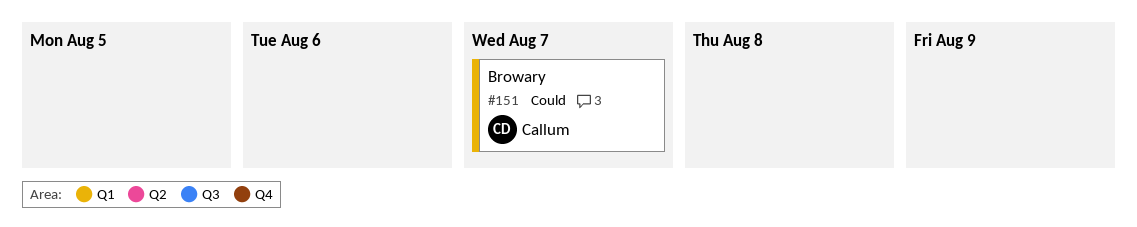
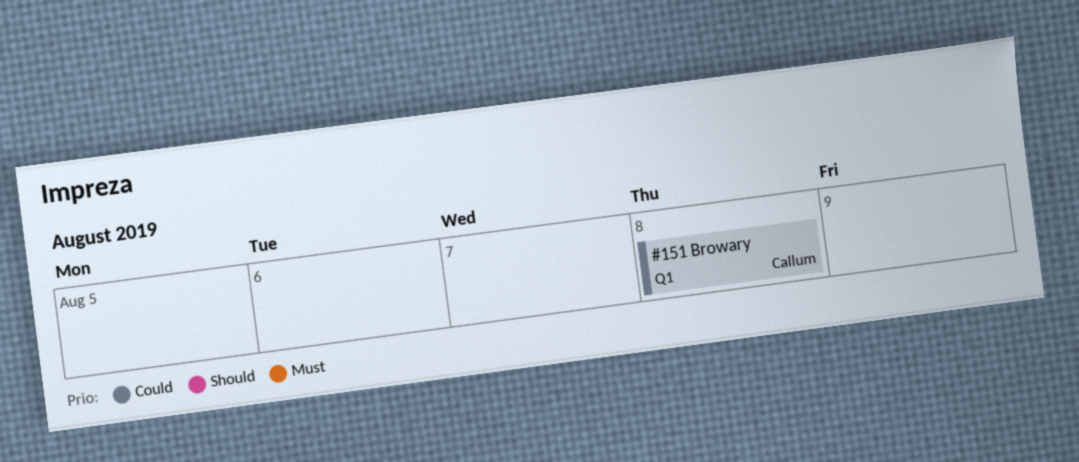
#151, due: Aug 7 -> Aug 8

